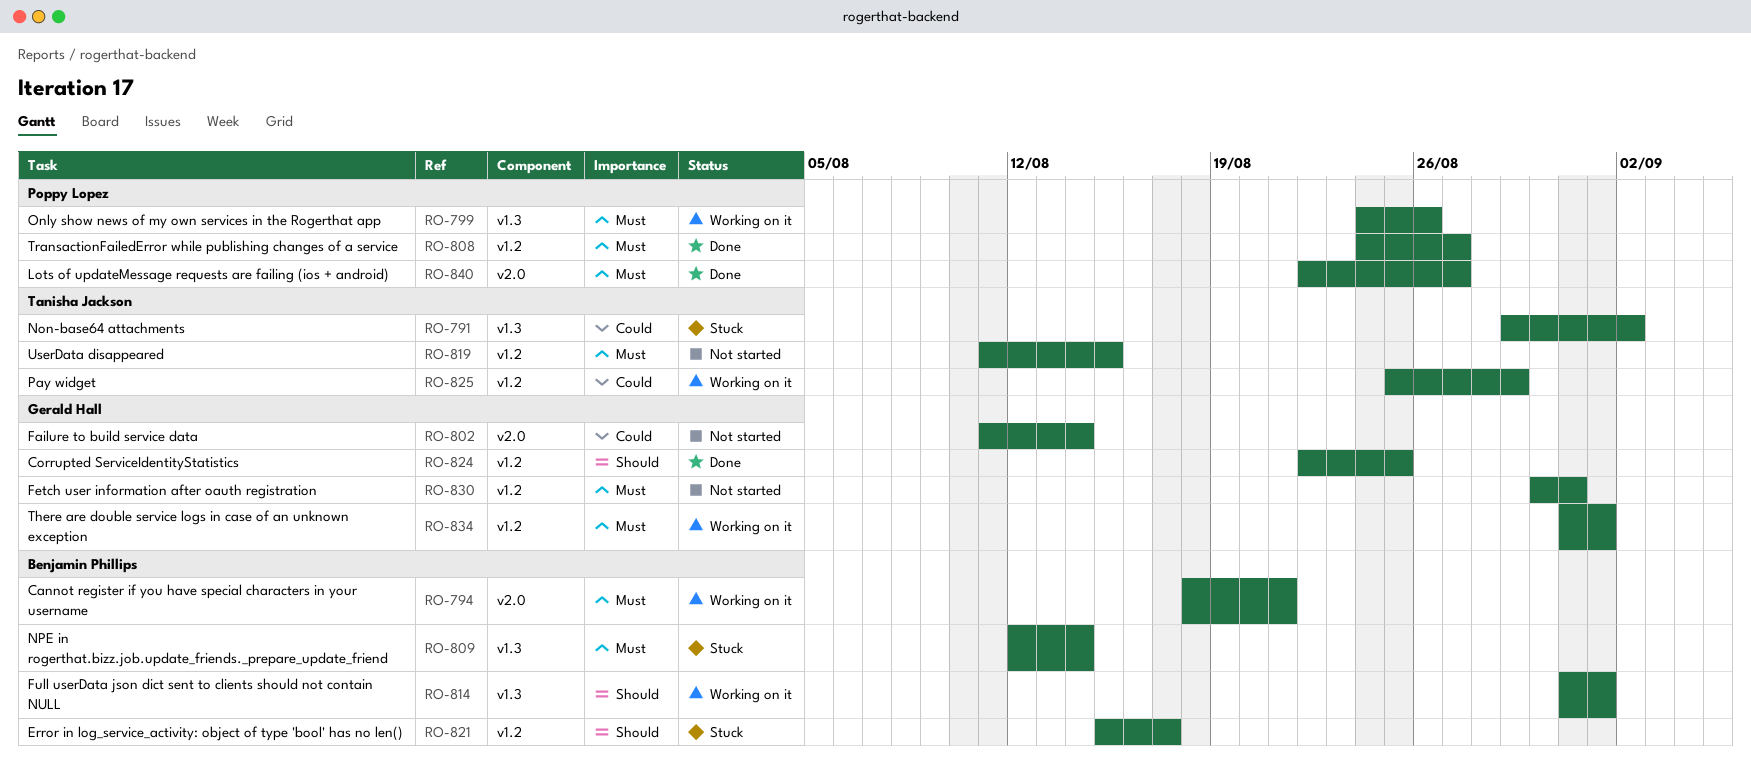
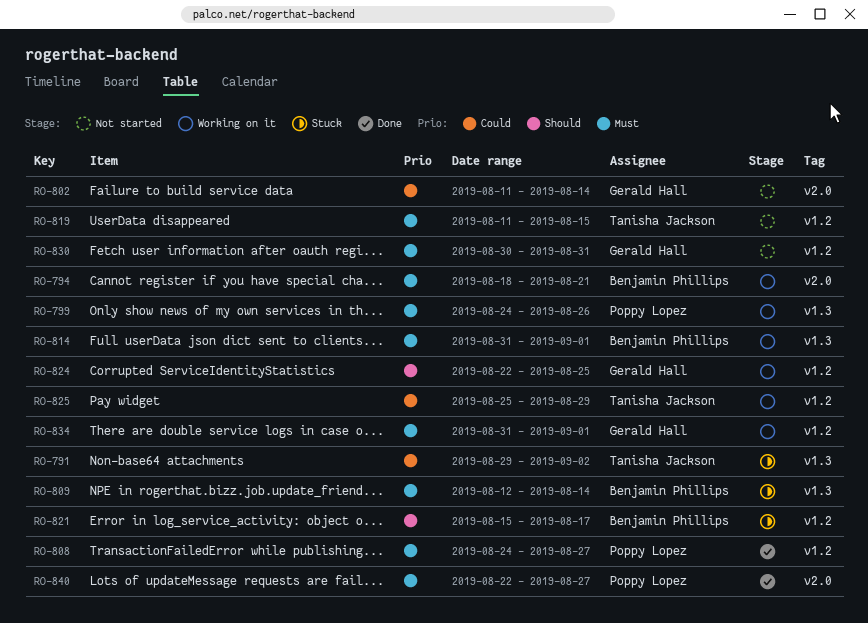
RO-814, priority: Should -> Must
RO-824, status: Done -> Working on it

